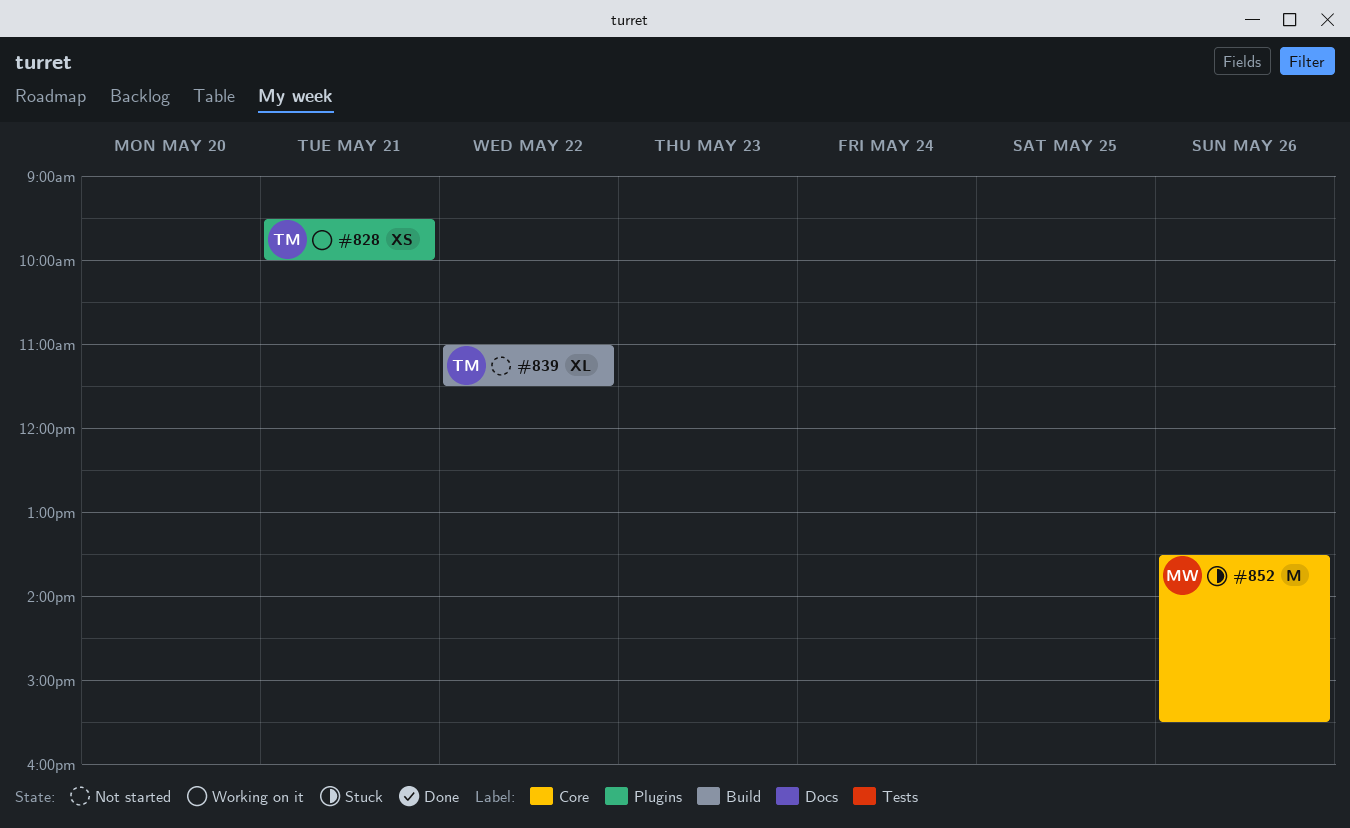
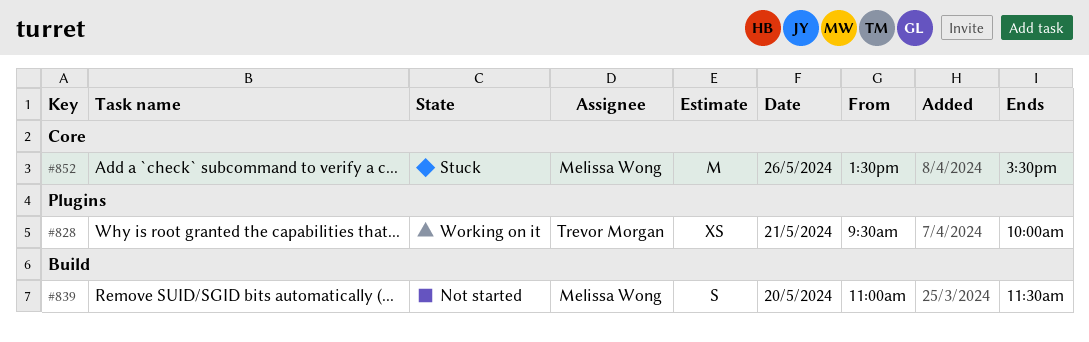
#839, owner: Trevor Morgan -> Melissa Wong
#839, estimate: XL -> S
#839, day: May 22 -> May 20

